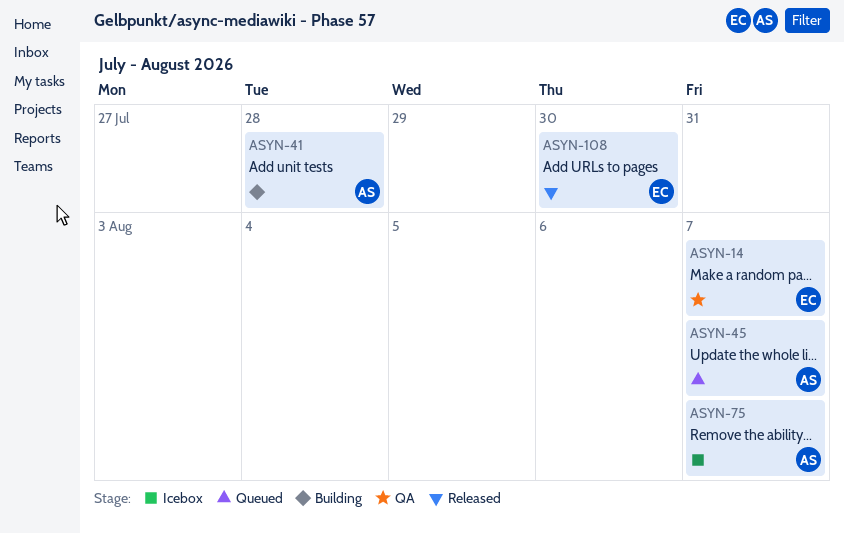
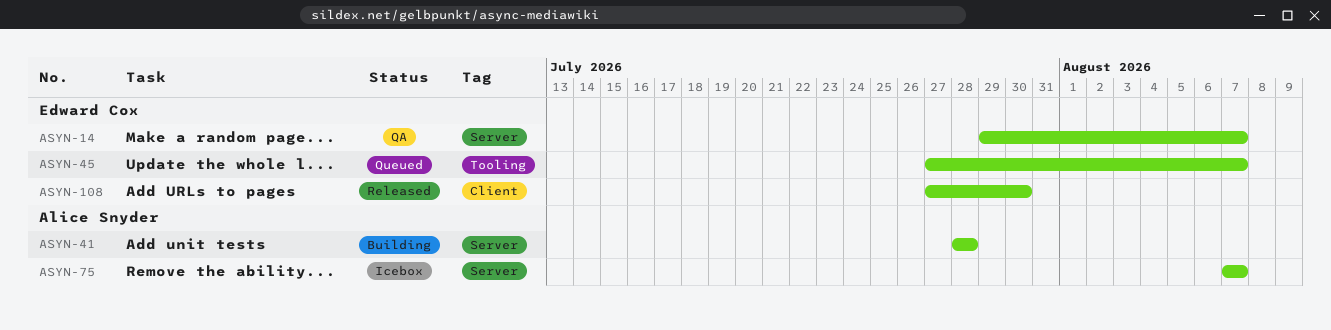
ASYN-45, owner: Alice Snyder -> Edward Cox

